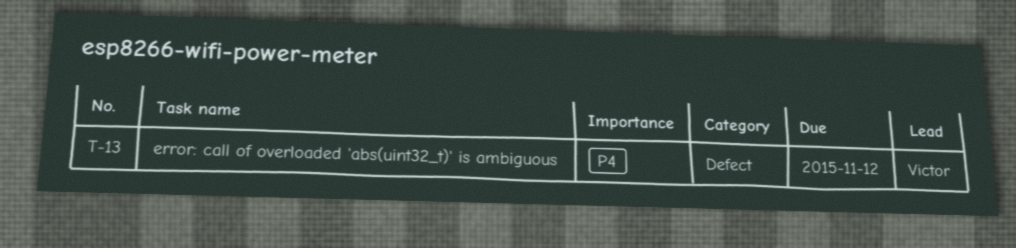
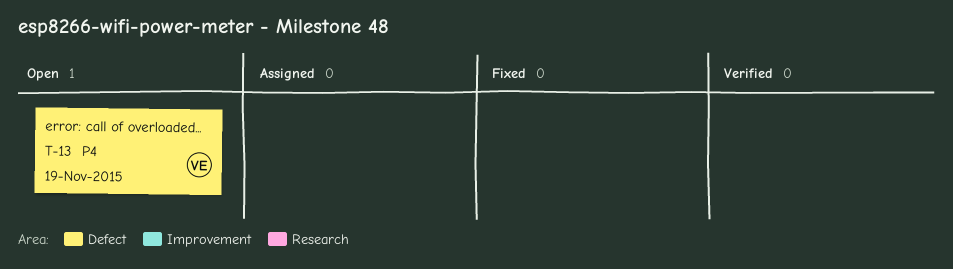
T-13, due: Nov 12 -> Nov 19

